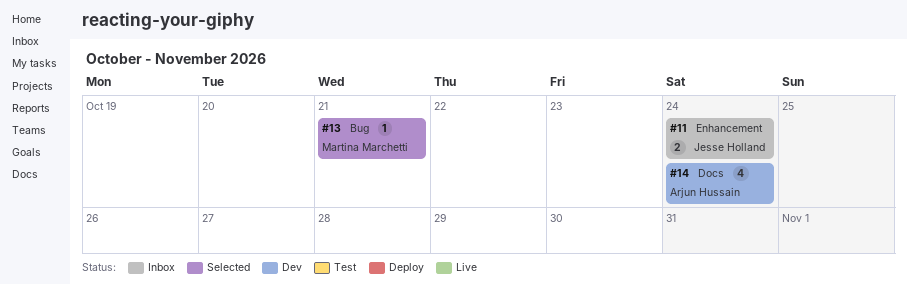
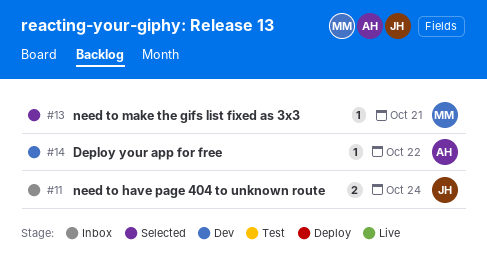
#14, estimate: 4 -> 1
#14, due: Oct 24 -> Oct 22

